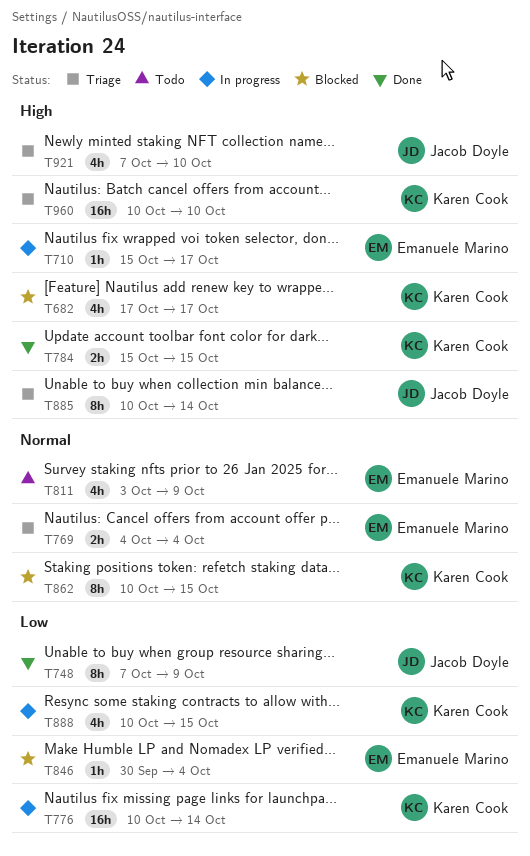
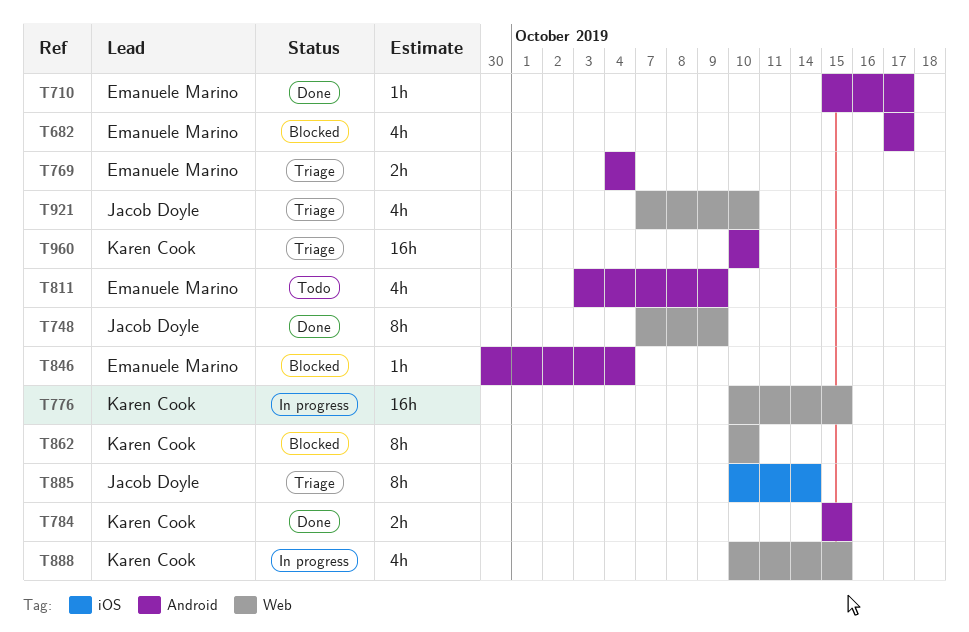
T682, owner: Karen Cook -> Emanuele Marino
T710, status: In progress -> Done
T776, due: Oct 14 -> Oct 15
T862, due: Oct 15 -> Oct 10

